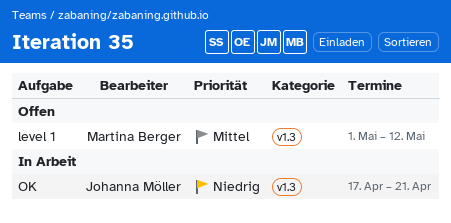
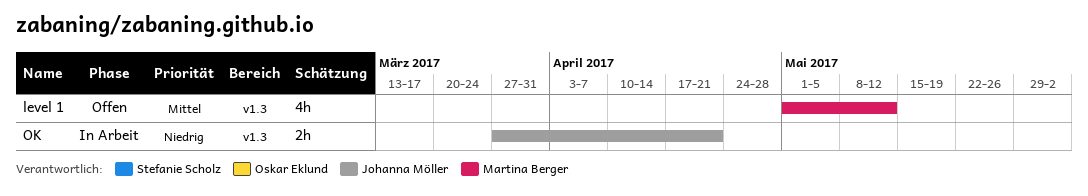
OK, start: Apr 17 -> Mar 27

